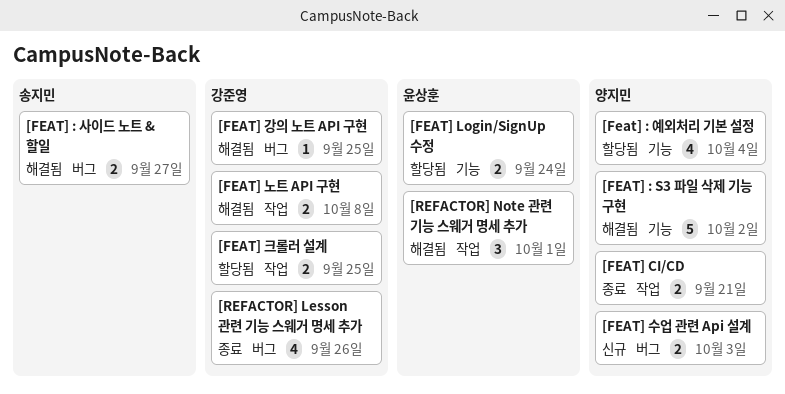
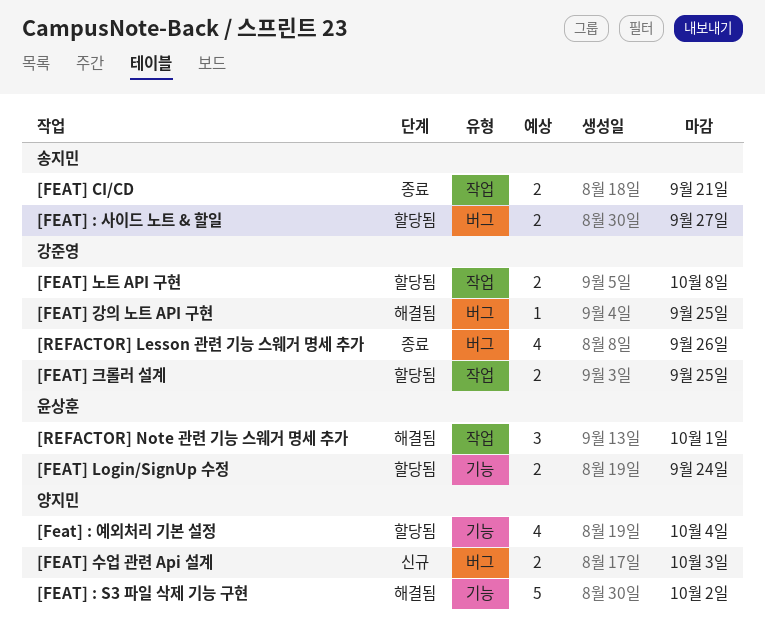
[FEAT] : 사이드 노트 & 할일, status: 해결됨 -> 할당됨
[FEAT] CI/CD, owner: 양지민 -> 송지민
[FEAT] 노트 API 구현, status: 해결됨 -> 할당됨

